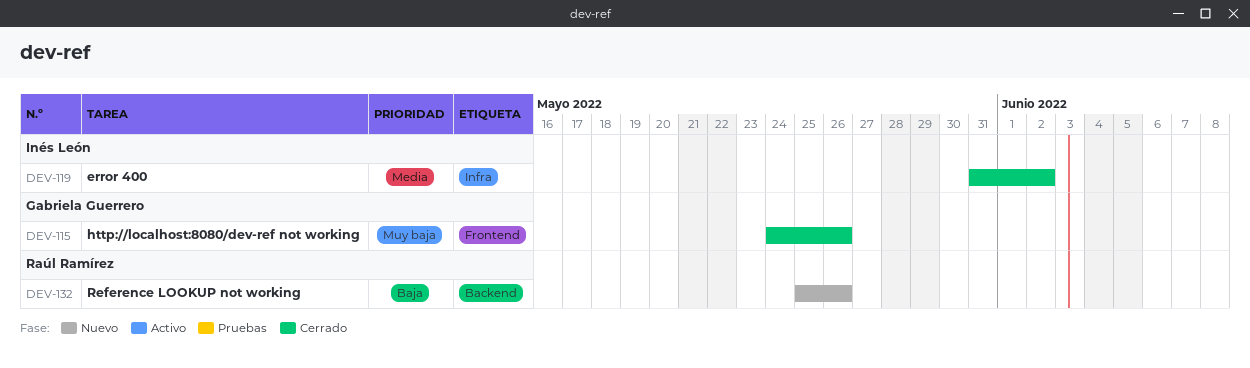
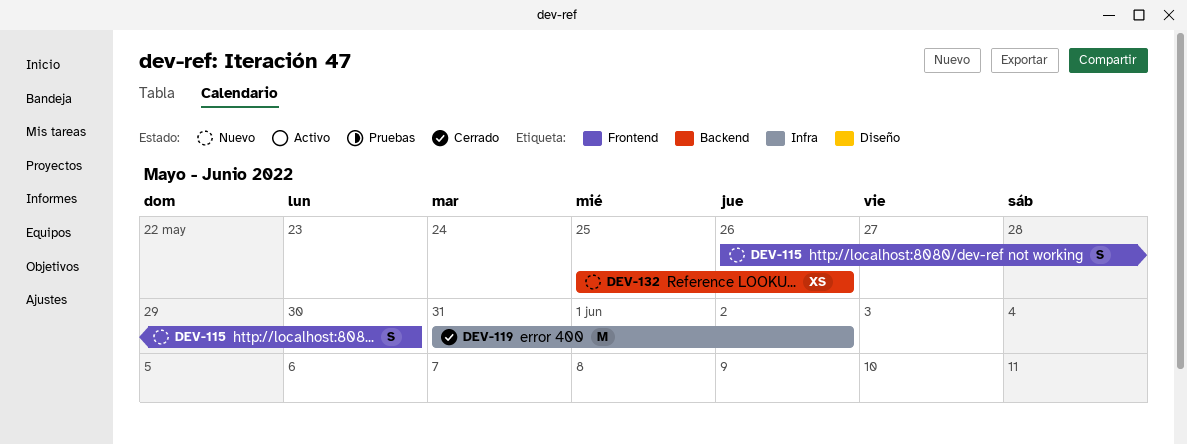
DEV-115, status: Cerrado -> Nuevo
DEV-115, start: May 24 -> May 26
DEV-115, due: May 26 -> May 30

